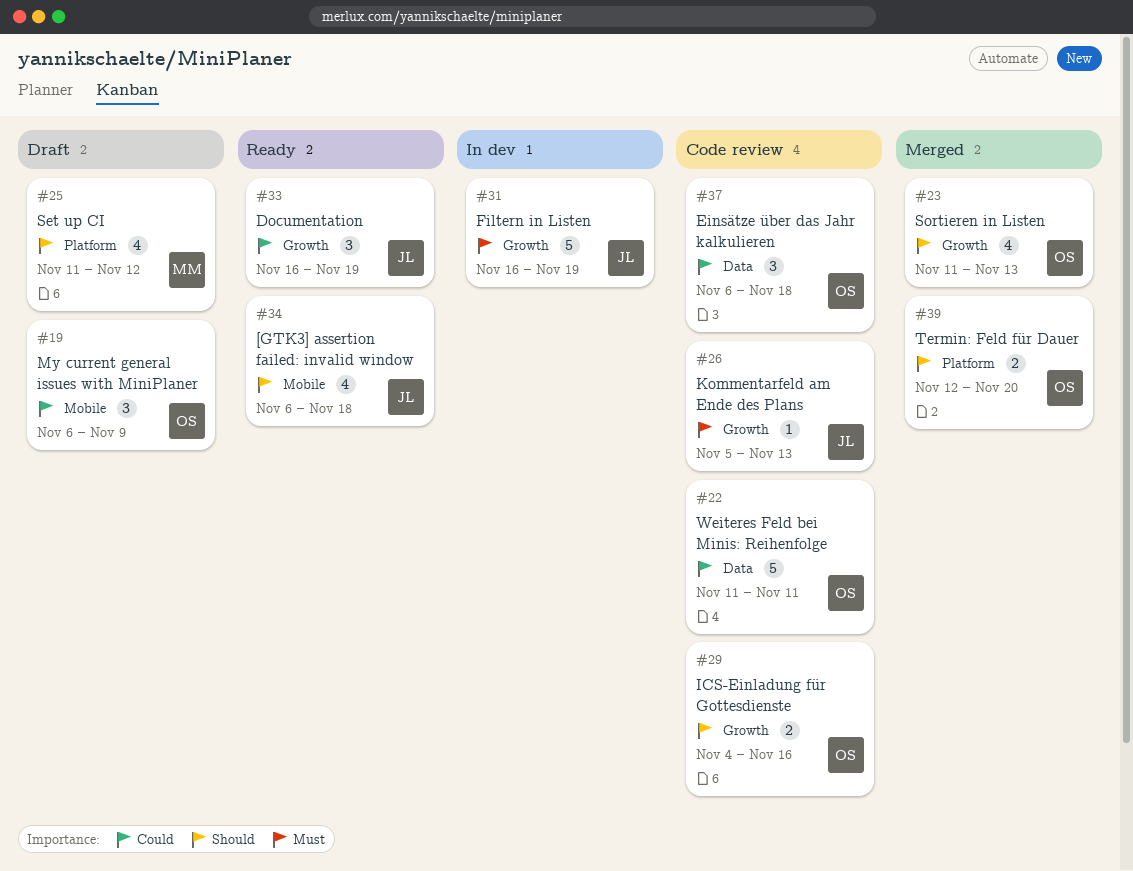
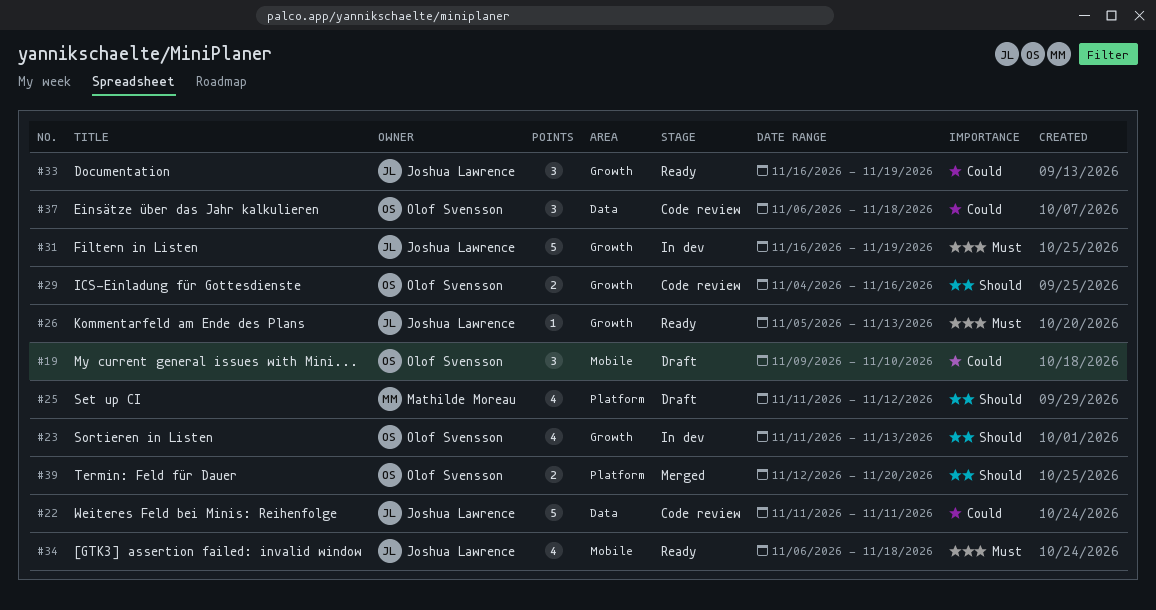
#19, start: Nov 6 -> Nov 9
#19, due: Nov 9 -> Nov 10
#22, owner: Olof Svensson -> Joshua Lawrence
#23, status: Merged -> In dev
#26, status: Code review -> Ready
#34, priority: Should -> Must

